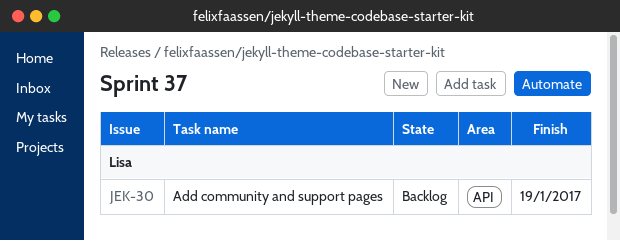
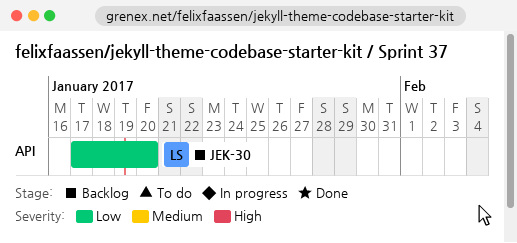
JEK-30, due: Jan 19 -> Jan 20

